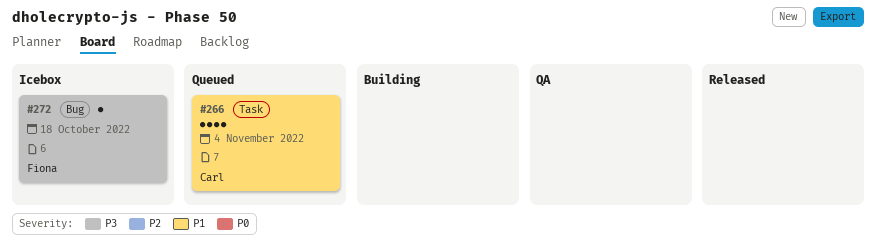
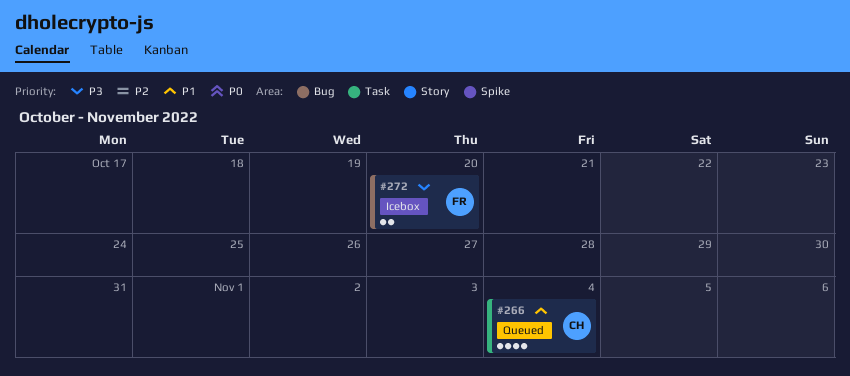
#272, estimate: 1 -> 2
#272, due: Oct 18 -> Oct 20

